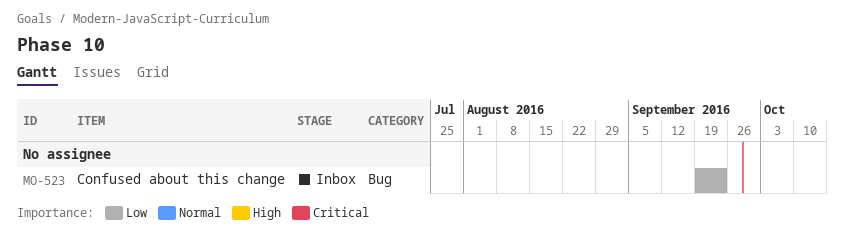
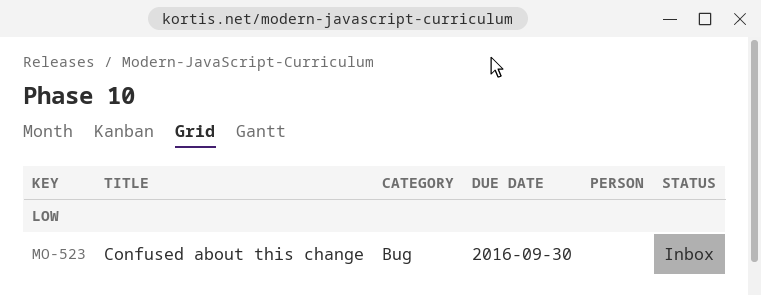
MO-523, due: Sep 23 -> Sep 30

